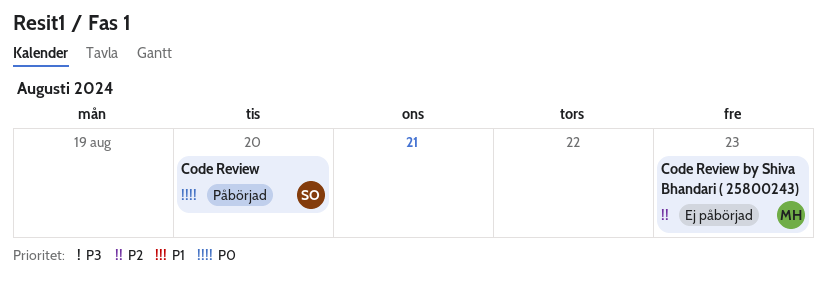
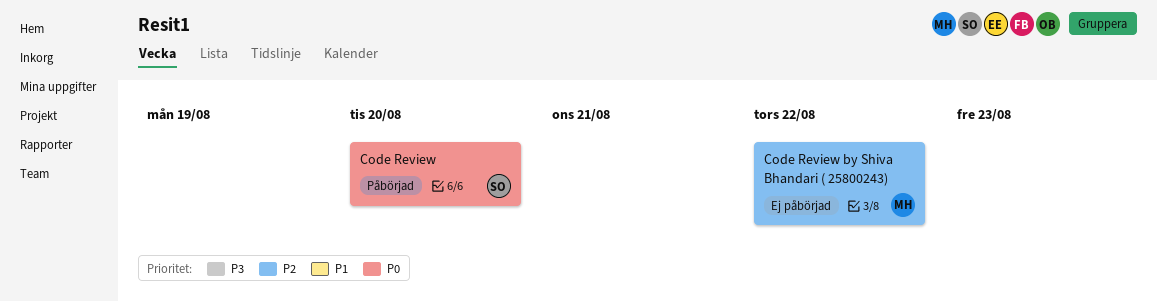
Code Review by Shiva Bhandari ( 25800243), due: Aug 23 -> Aug 22

